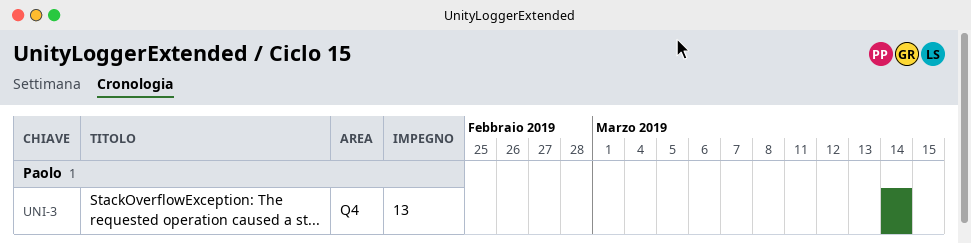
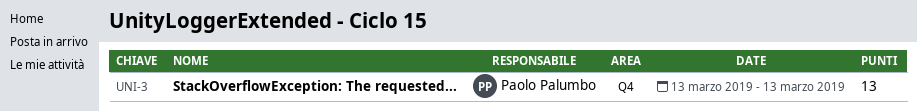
UNI-3, start: Mar 14 -> Mar 13
UNI-3, due: Mar 14 -> Mar 13

